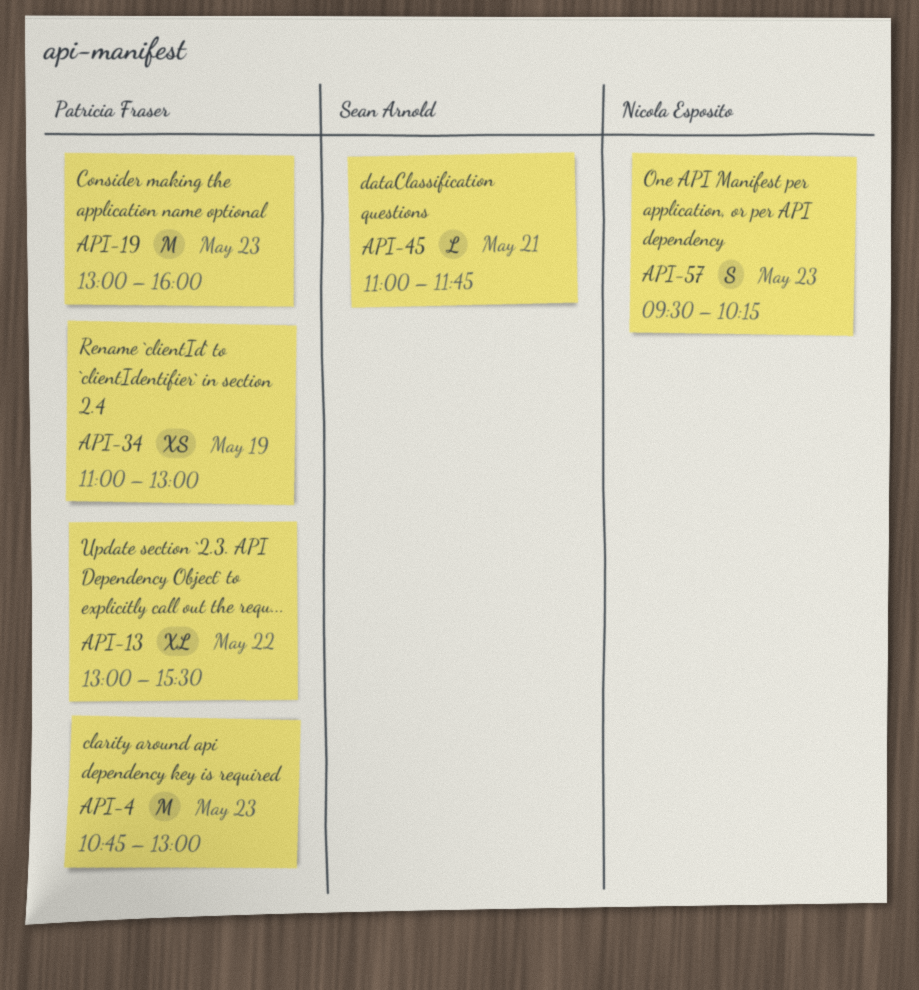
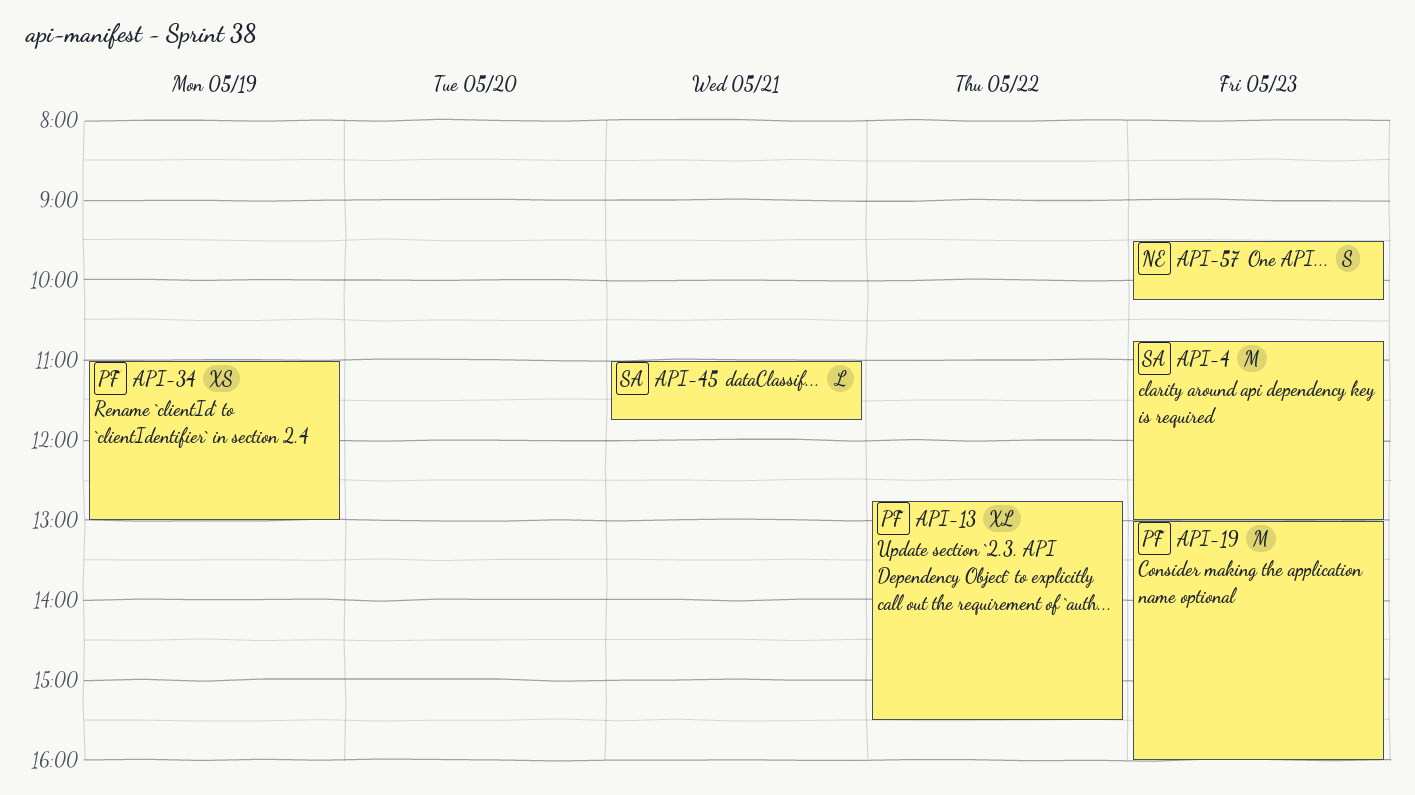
API-4, owner: Patricia Fraser -> Sean Arnold
API-13, begins: 13:00 -> 12:45

